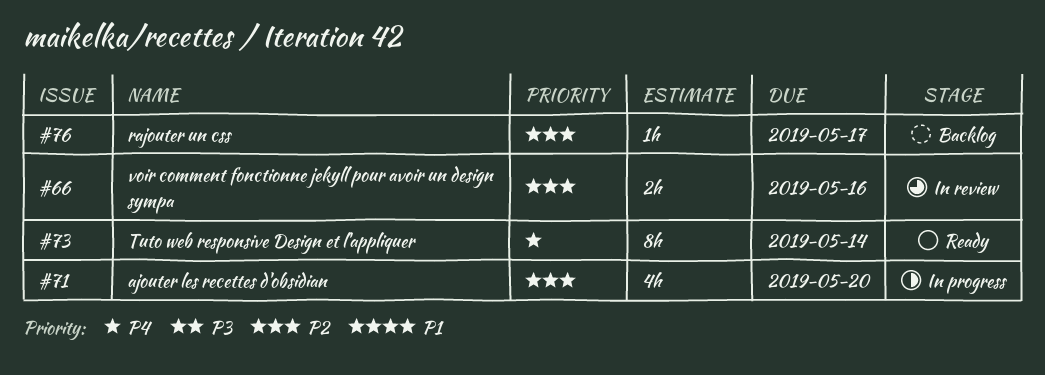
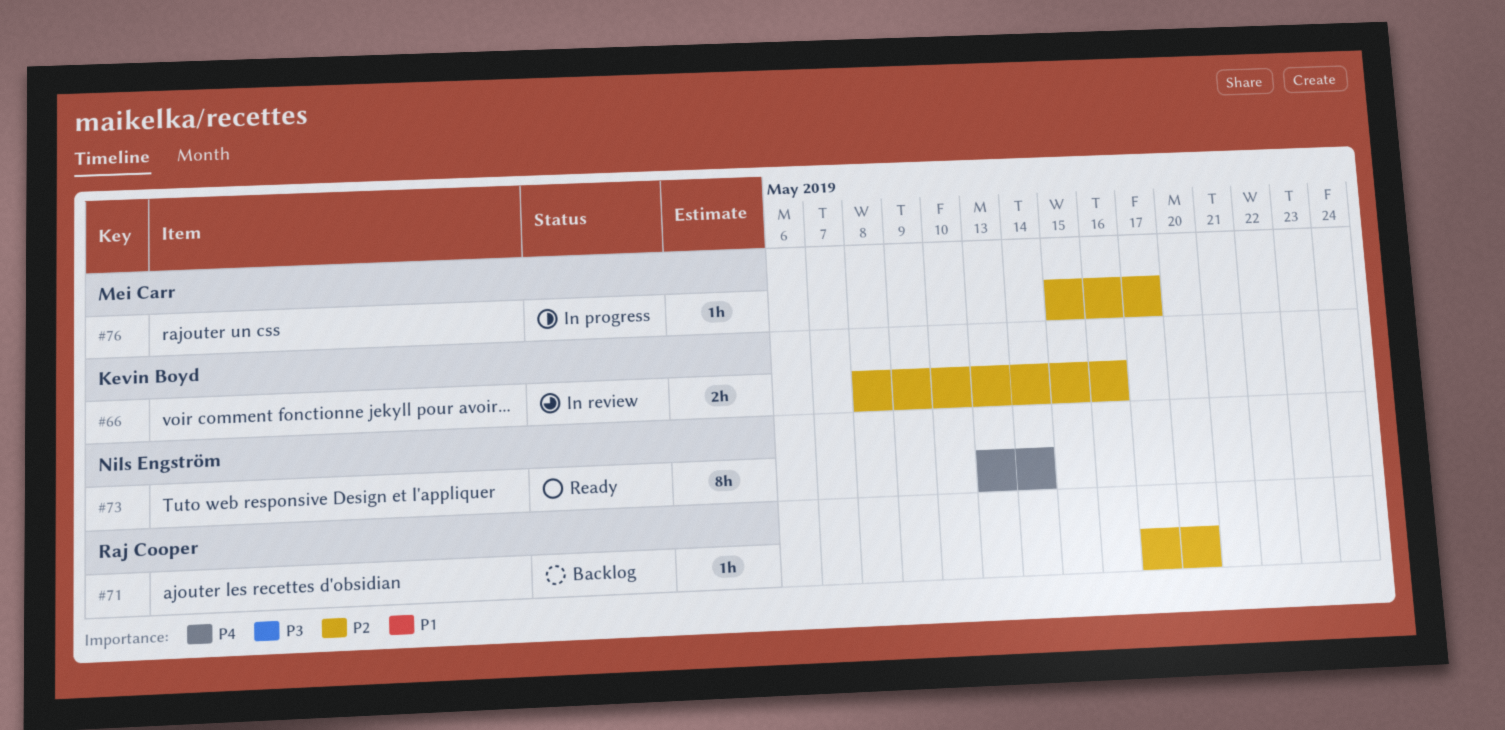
#71, status: In progress -> Backlog
#71, estimate: 4h -> 1h
#76, status: Backlog -> In progress

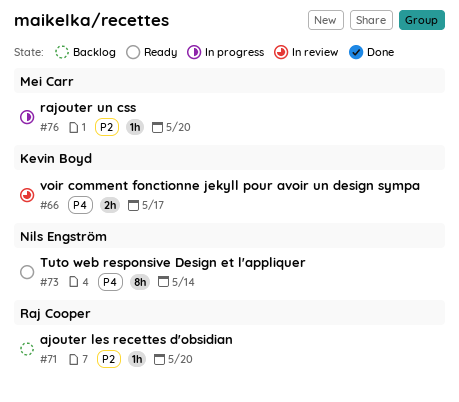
#66, priority: P2 -> P4
#66, due: May 16 -> May 17
#76, due: May 17 -> May 20

